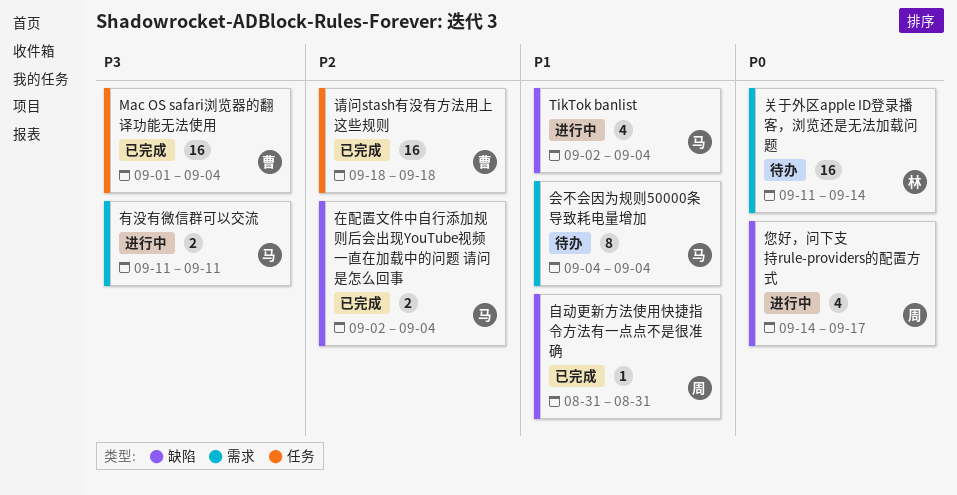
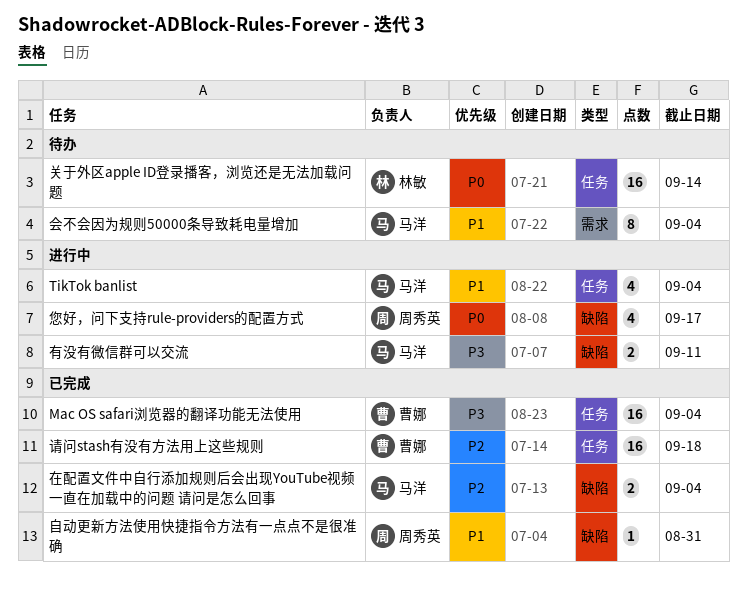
TikTok banlist, label: 缺陷 -> 任务
关于外区apple ID登录播客，浏览还是无法加载问题, label: 需求 -> 任务
有没有微信群可以交流, label: 需求 -> 缺陷

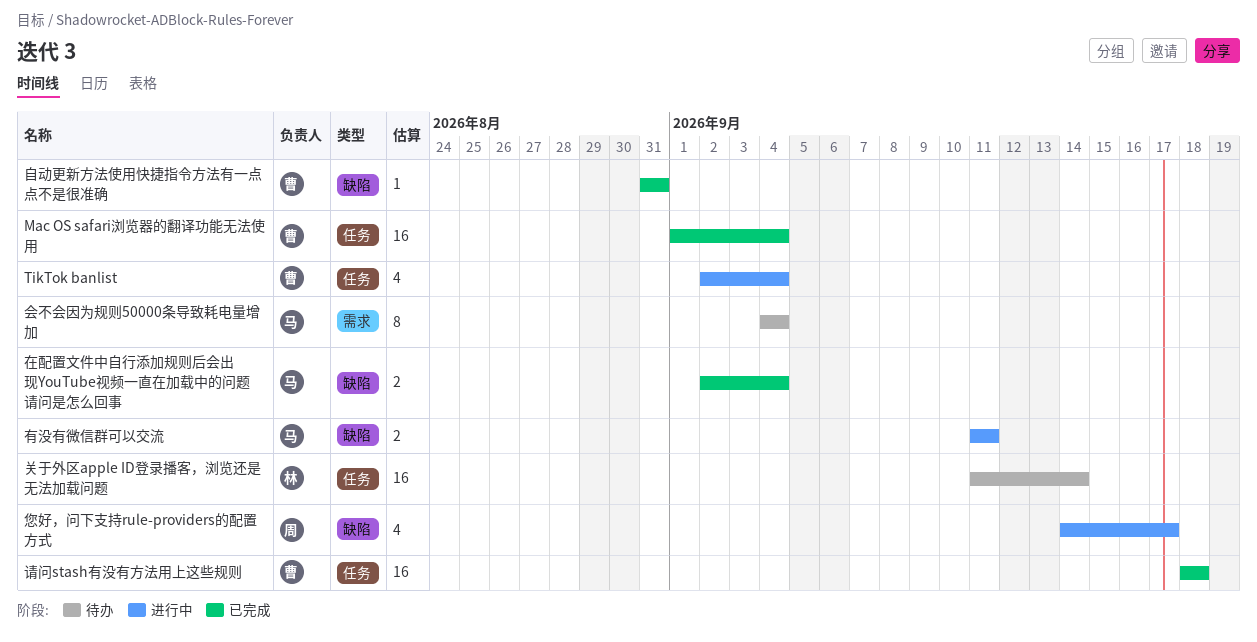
TikTok banlist, owner: 马洋 -> 曹娜
自动更新方法使用快捷指令方法有一点点不是很准确, owner: 周秀英 -> 曹娜

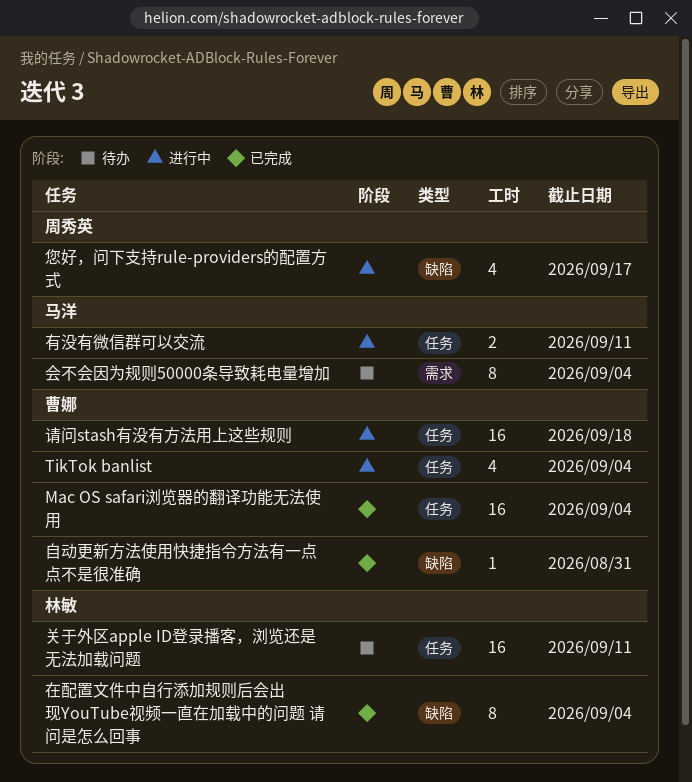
关于外区apple ID登录播客，浏览还是无法加载问题, due: Sep 14 -> Sep 11
在配置文件中自行添加规则后会出现YouTube视频一直在加载中的问题 请问是怎么回事, owner: 马洋 -> 林敏
在配置文件中自行添加规则后会出现YouTube视频一直在加载中的问题 请问是怎么回事, estimate: 2 -> 8
有没有微信群可以交流, label: 缺陷 -> 任务
请问stash有没有方法用上这些规则, status: 已完成 -> 进行中

